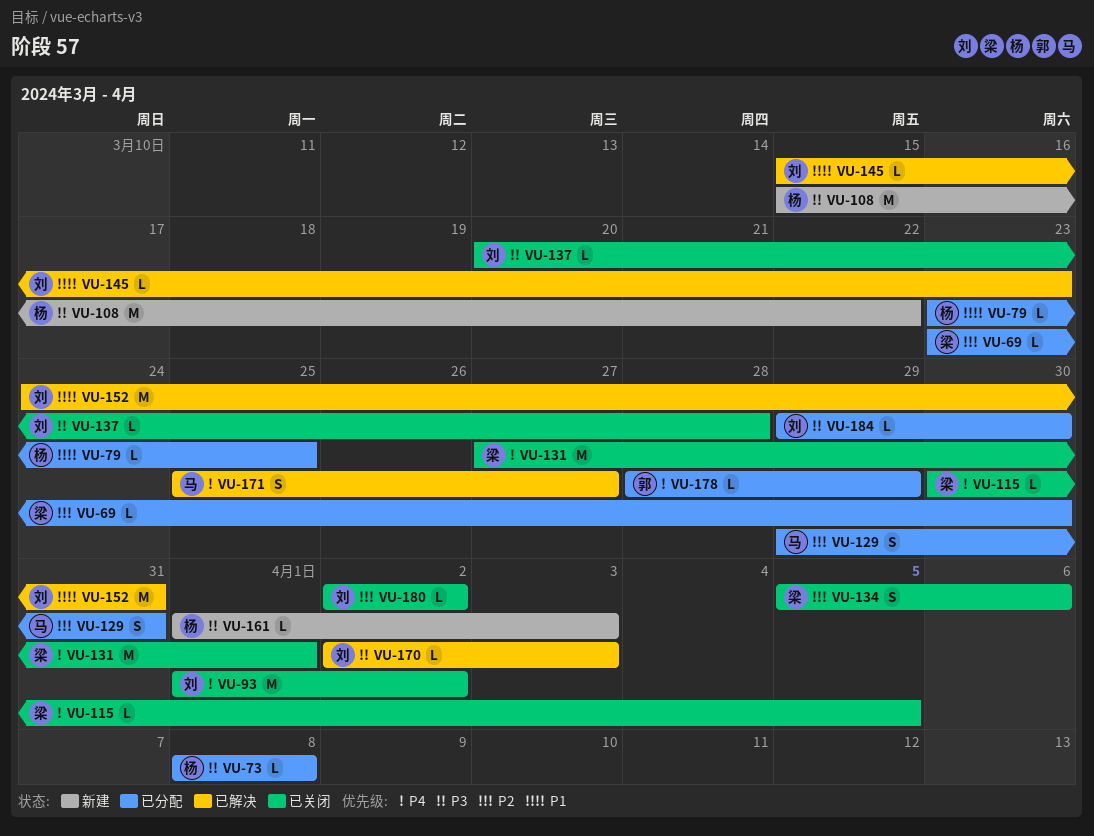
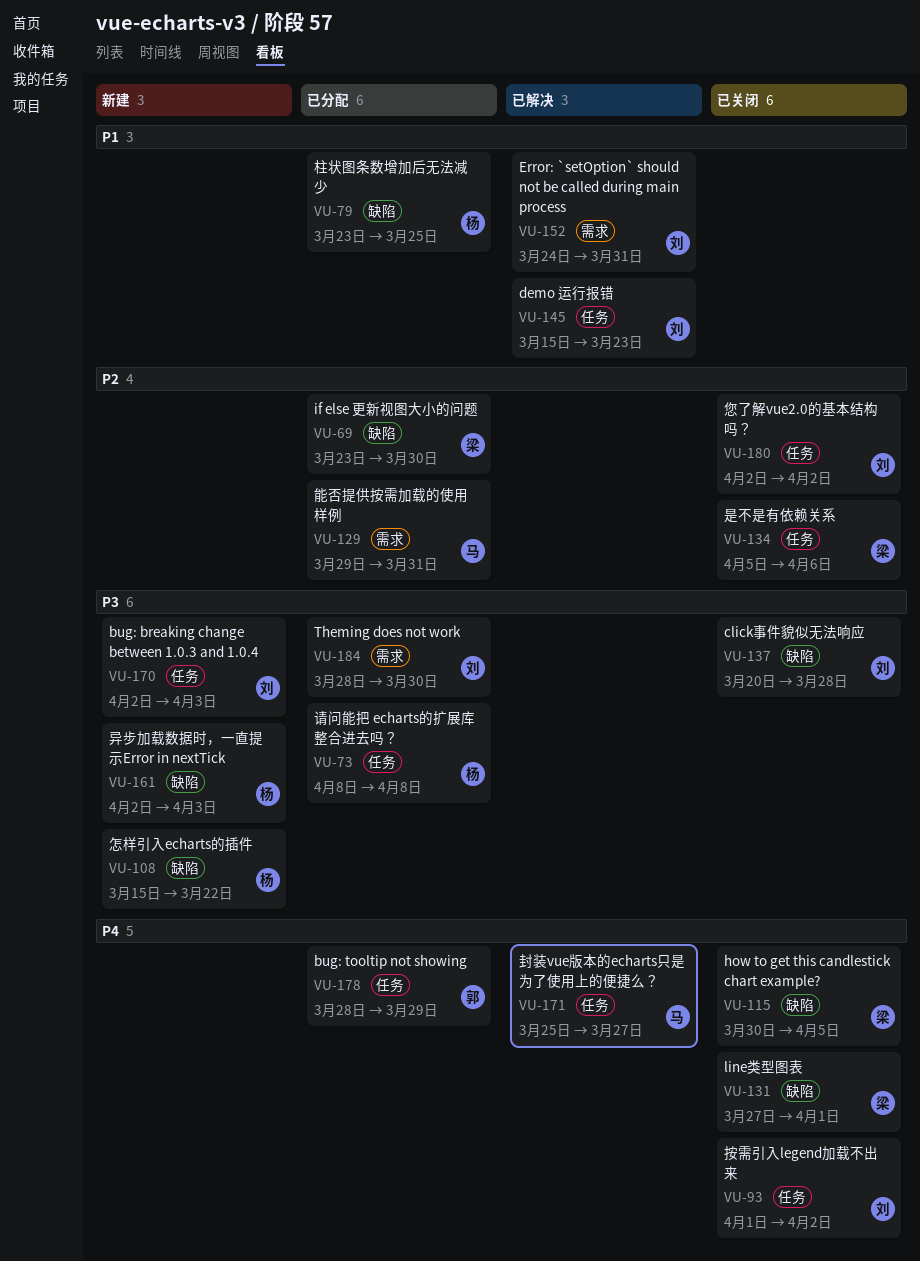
VU-161, start: Apr 1 -> Apr 2
VU-170, status: 已解决 -> 新建
VU-184, start: Mar 29 -> Mar 28

